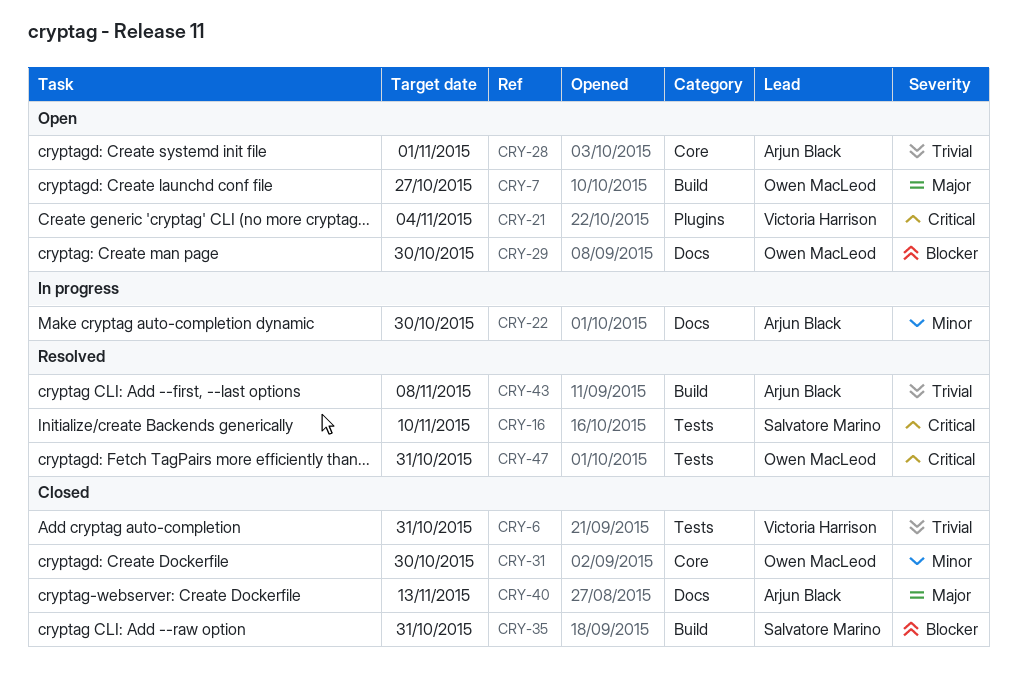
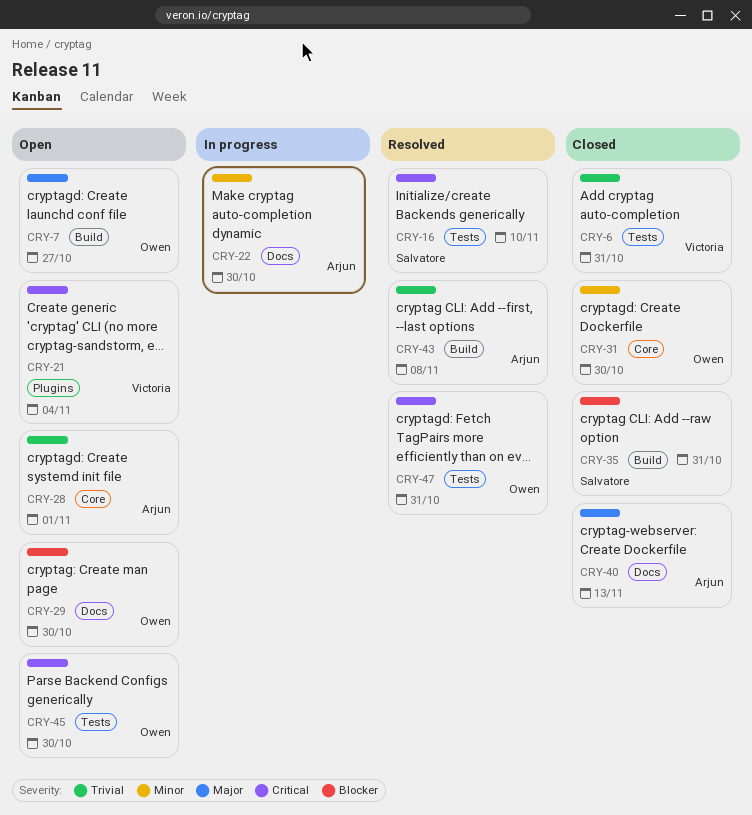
CRY-45: none -> present

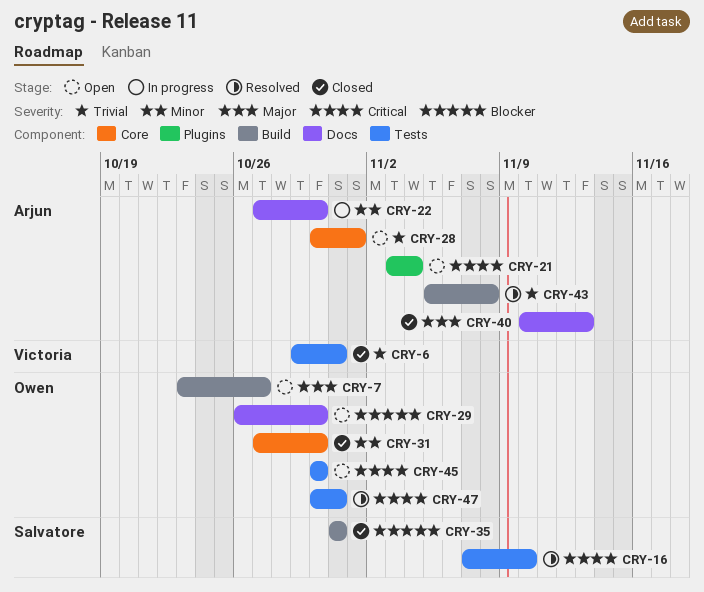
CRY-21, owner: Victoria -> Arjun

